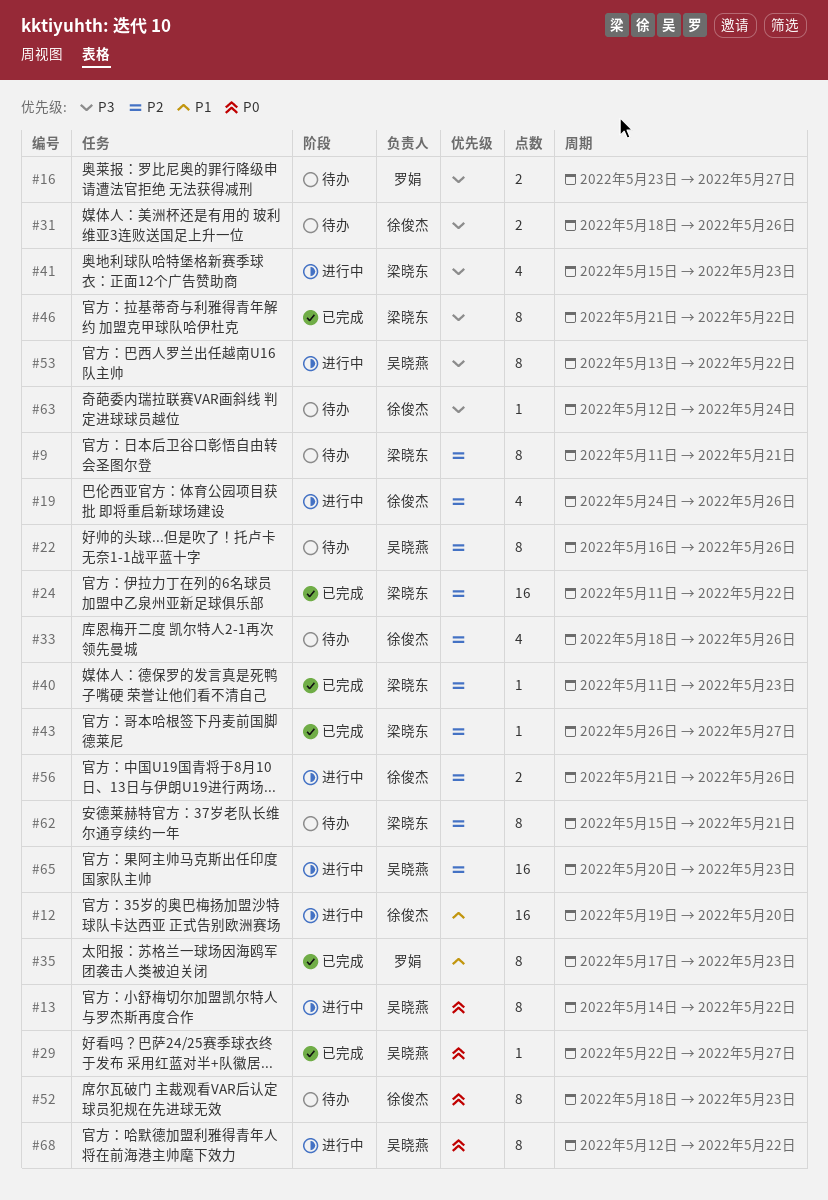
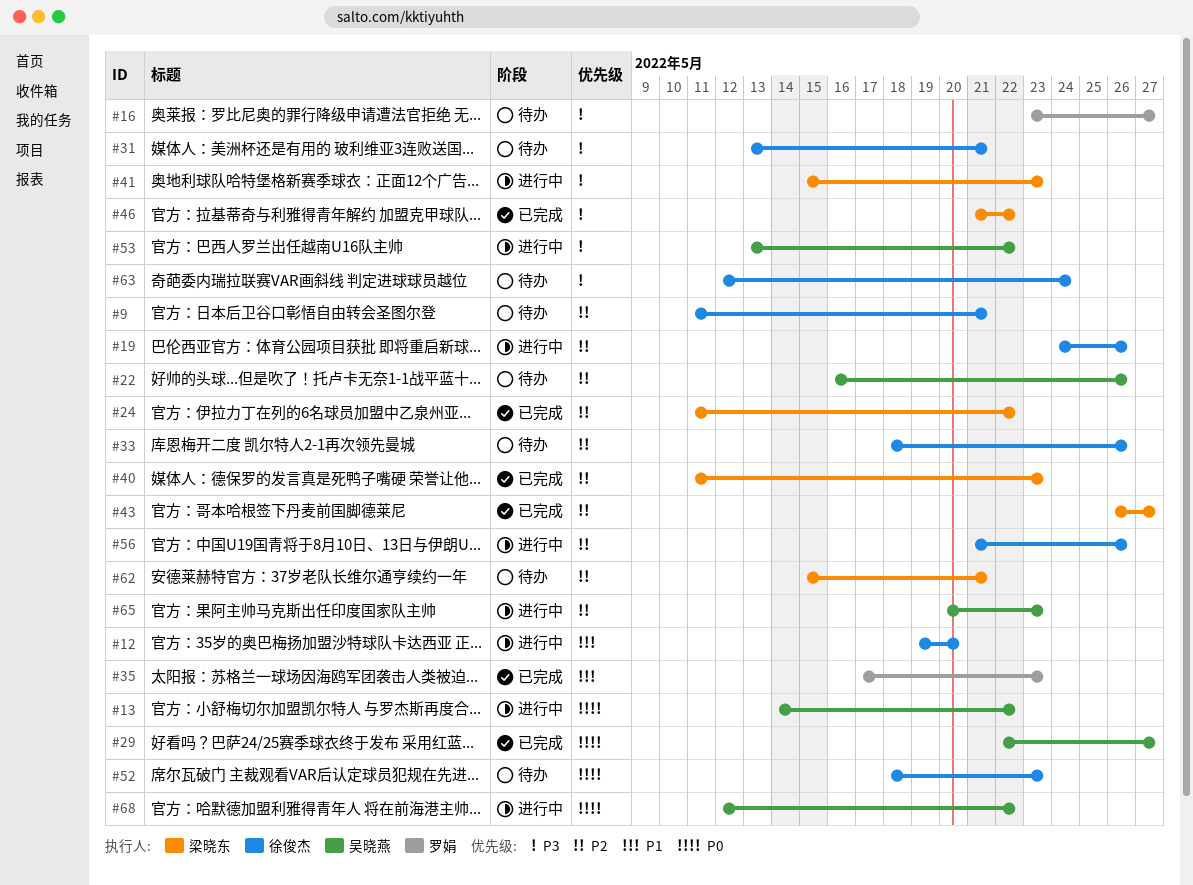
#9, owner: 梁晓东 -> 徐俊杰
#31, start: May 18 -> May 13
#31, due: May 26 -> May 21

